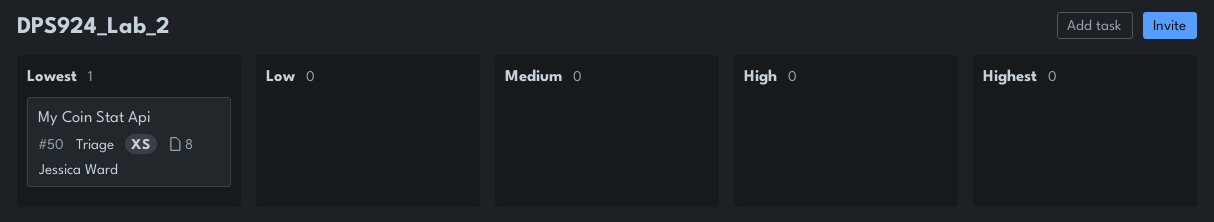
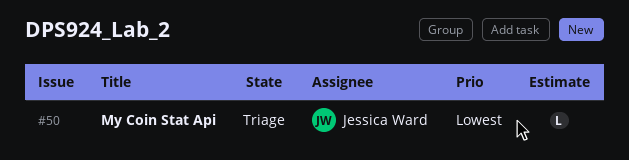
#50, estimate: XS -> L

